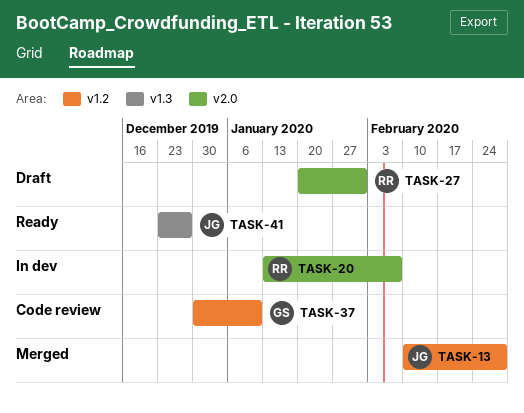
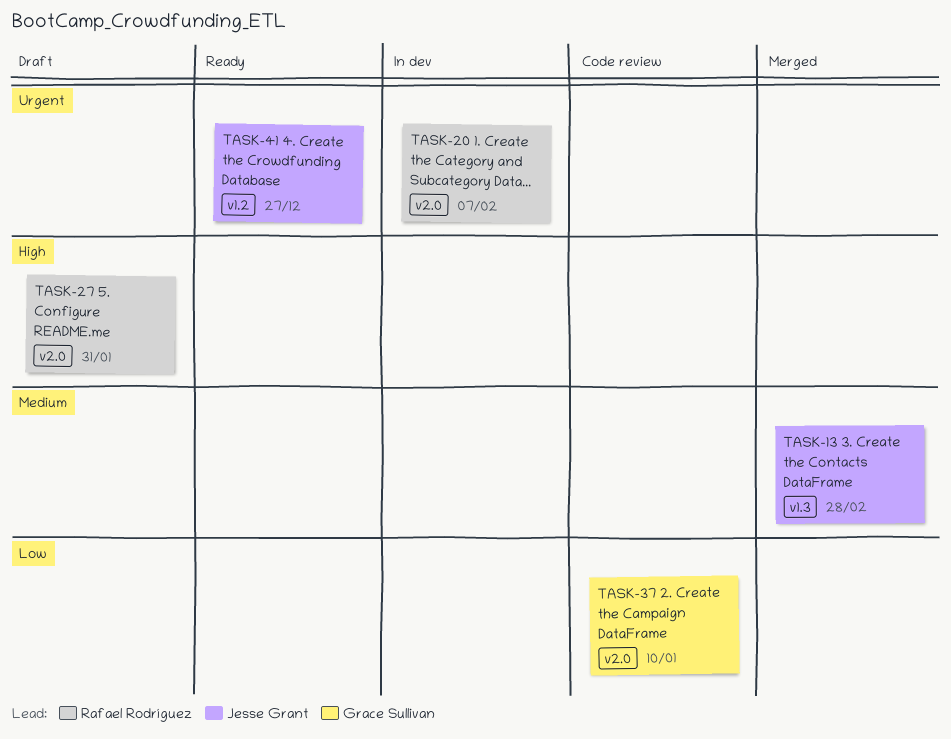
TASK-13, label: v1.2 -> v1.3
TASK-37, label: v1.2 -> v2.0
TASK-41, label: v1.3 -> v1.2

